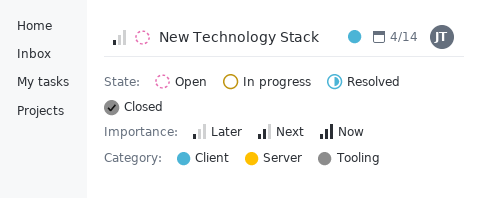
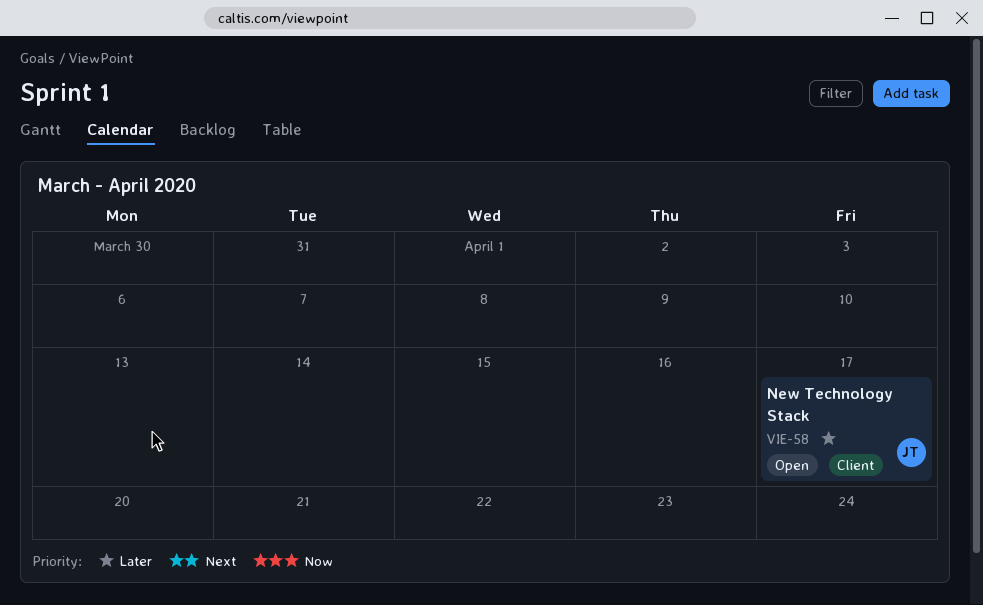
New Technology Stack, due: Apr 14 -> Apr 17

